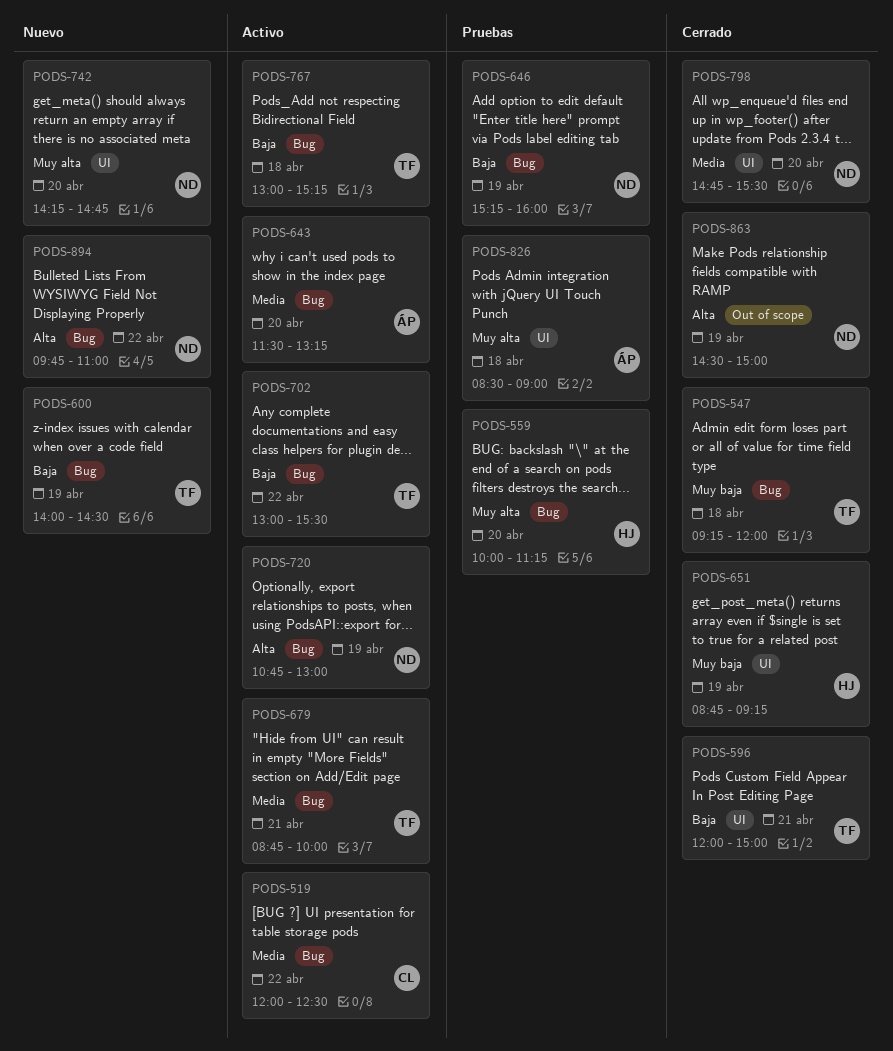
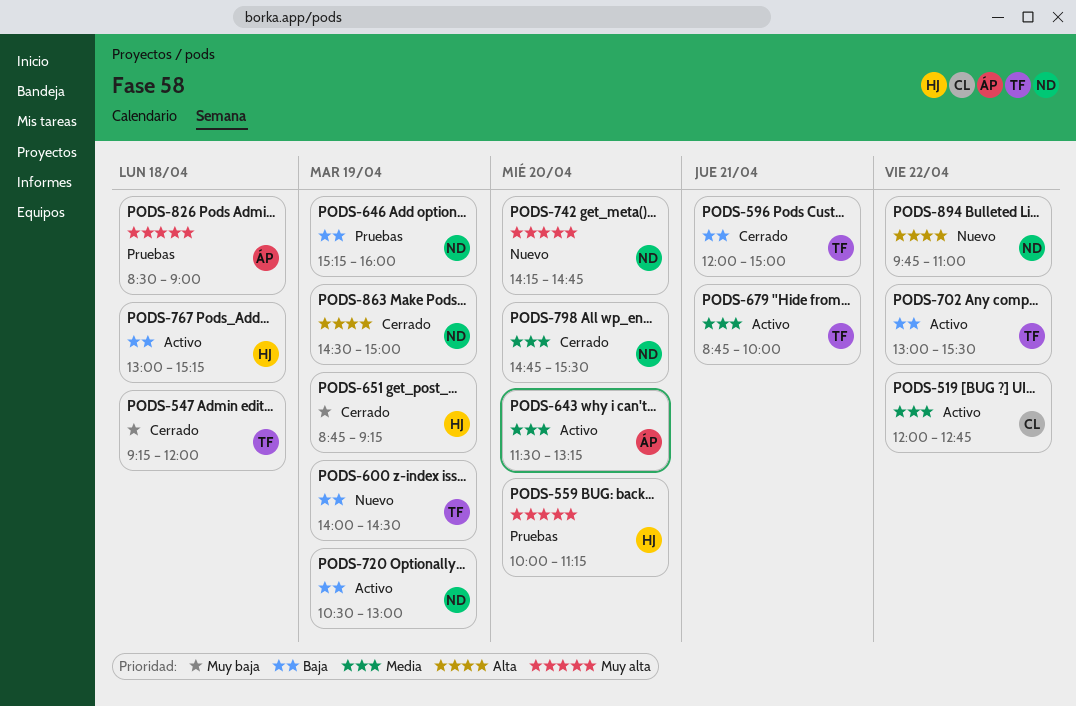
PODS-519, ends: 12:30 -> 12:45
PODS-720, priority: Alta -> Baja
PODS-720, begins: 10:45 -> 10:30
PODS-767, owner: TF -> HJ

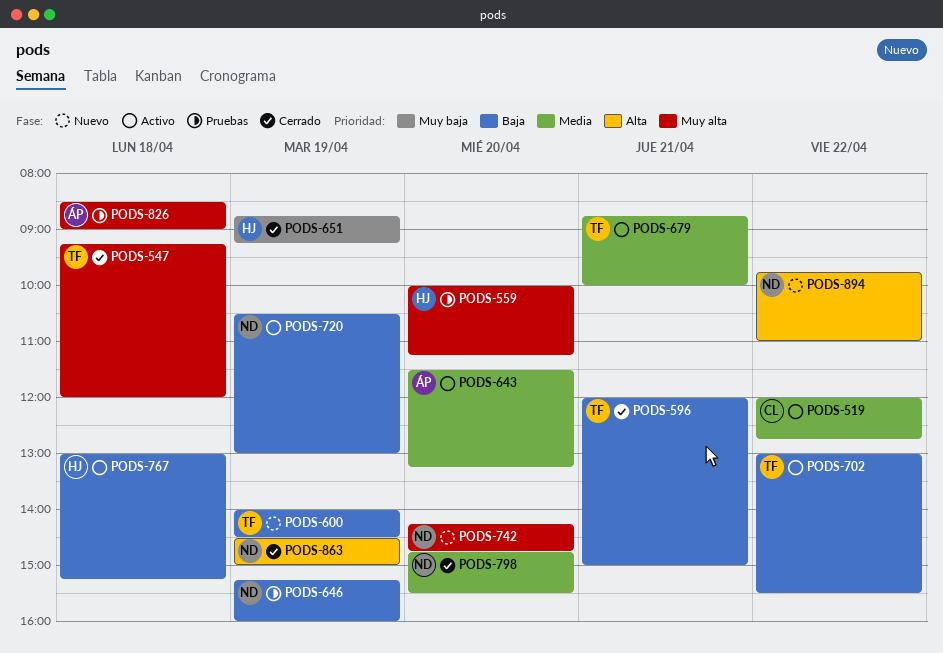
PODS-547, priority: Muy baja -> Muy alta

